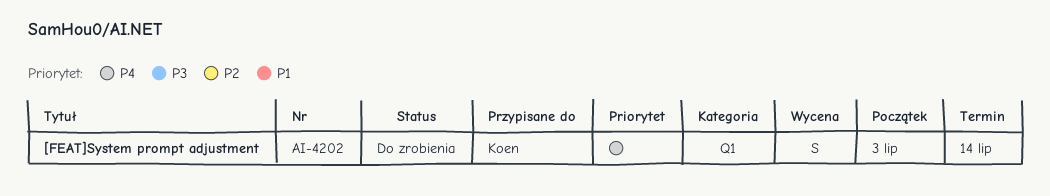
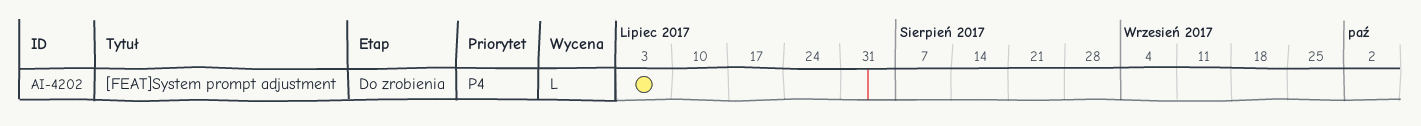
AI-4202, estimate: S -> L
AI-4202, due: Jul 14 -> Jul 7

